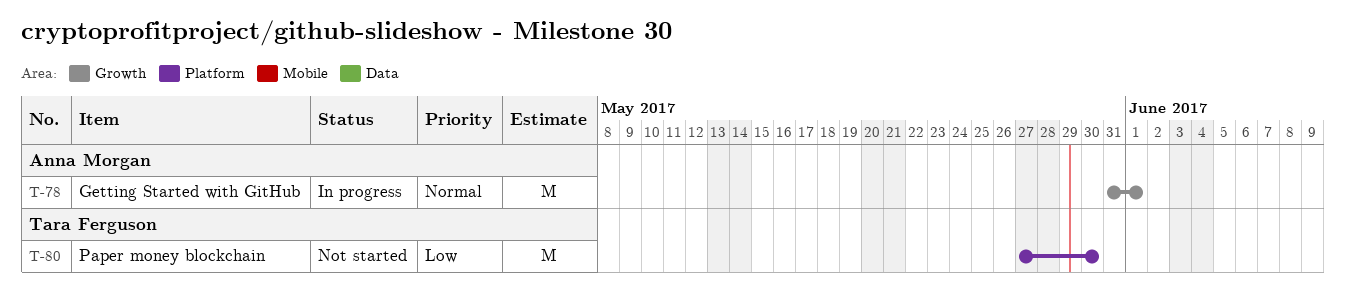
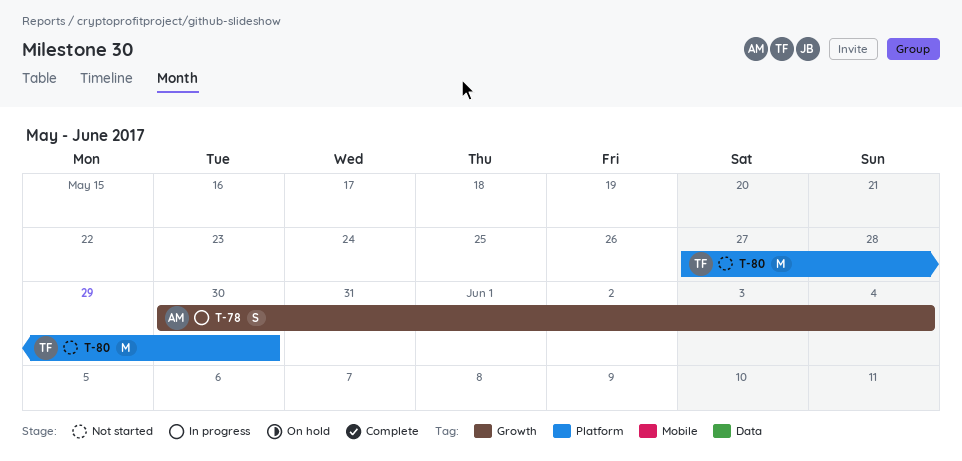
T-78, estimate: M -> S
T-78, start: May 31 -> May 30
T-78, due: Jun 1 -> Jun 4

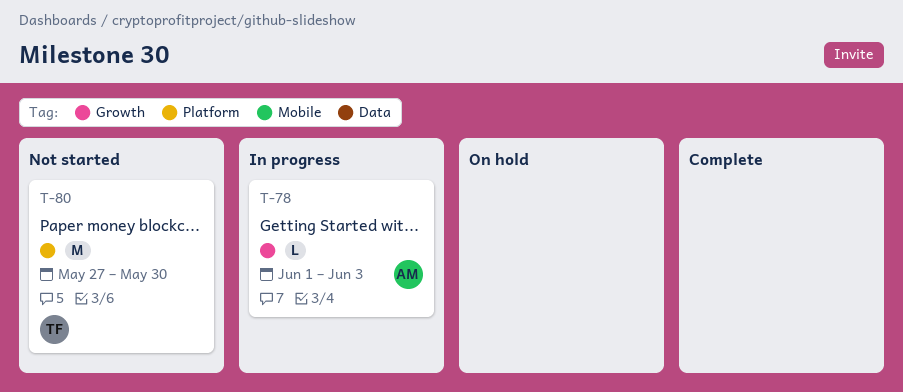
T-78, estimate: S -> L
T-78, start: May 30 -> Jun 1
T-78, due: Jun 4 -> Jun 3

